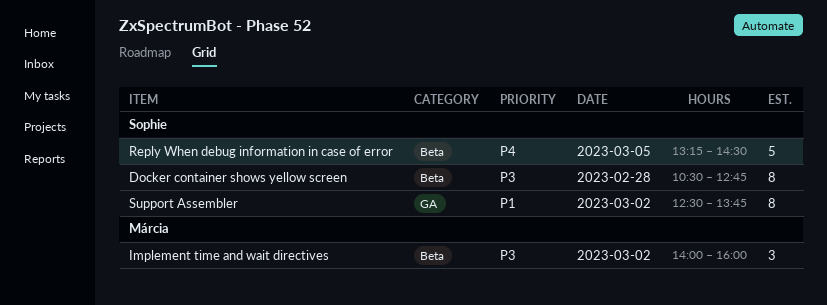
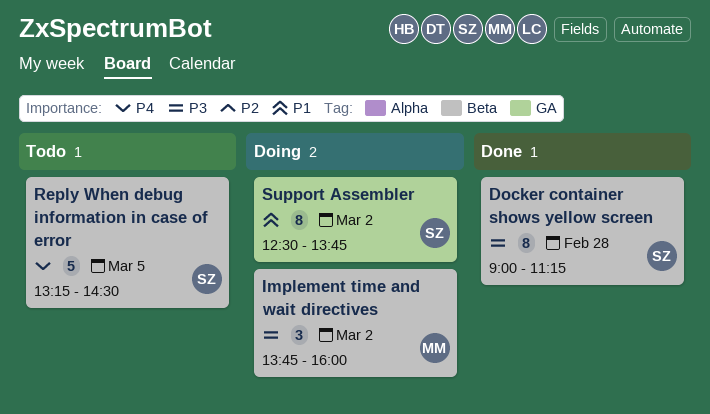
Docker container shows yellow screen, begins: 10:30 -> 09:00
Docker container shows yellow screen, ends: 12:45 -> 11:15
Implement time and wait directives, begins: 14:00 -> 13:45

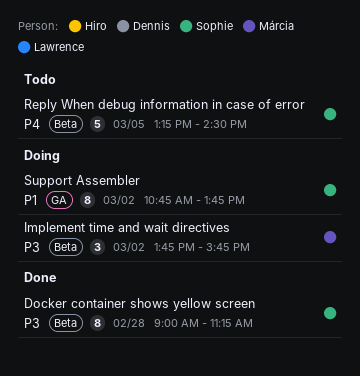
Implement time and wait directives, ends: 16:00 -> 15:45
Support Assembler, begins: 12:30 -> 10:45

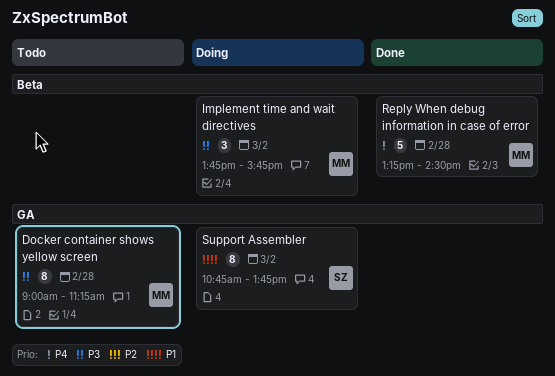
Docker container shows yellow screen, status: Done -> Todo
Docker container shows yellow screen, owner: Sophie -> Márcia
Docker container shows yellow screen, label: Beta -> GA
Reply When debug information in case of error, status: Todo -> Done
Reply When debug information in case of error, owner: Sophie -> Márcia
Reply When debug information in case of error, day: Mar 5 -> Feb 28

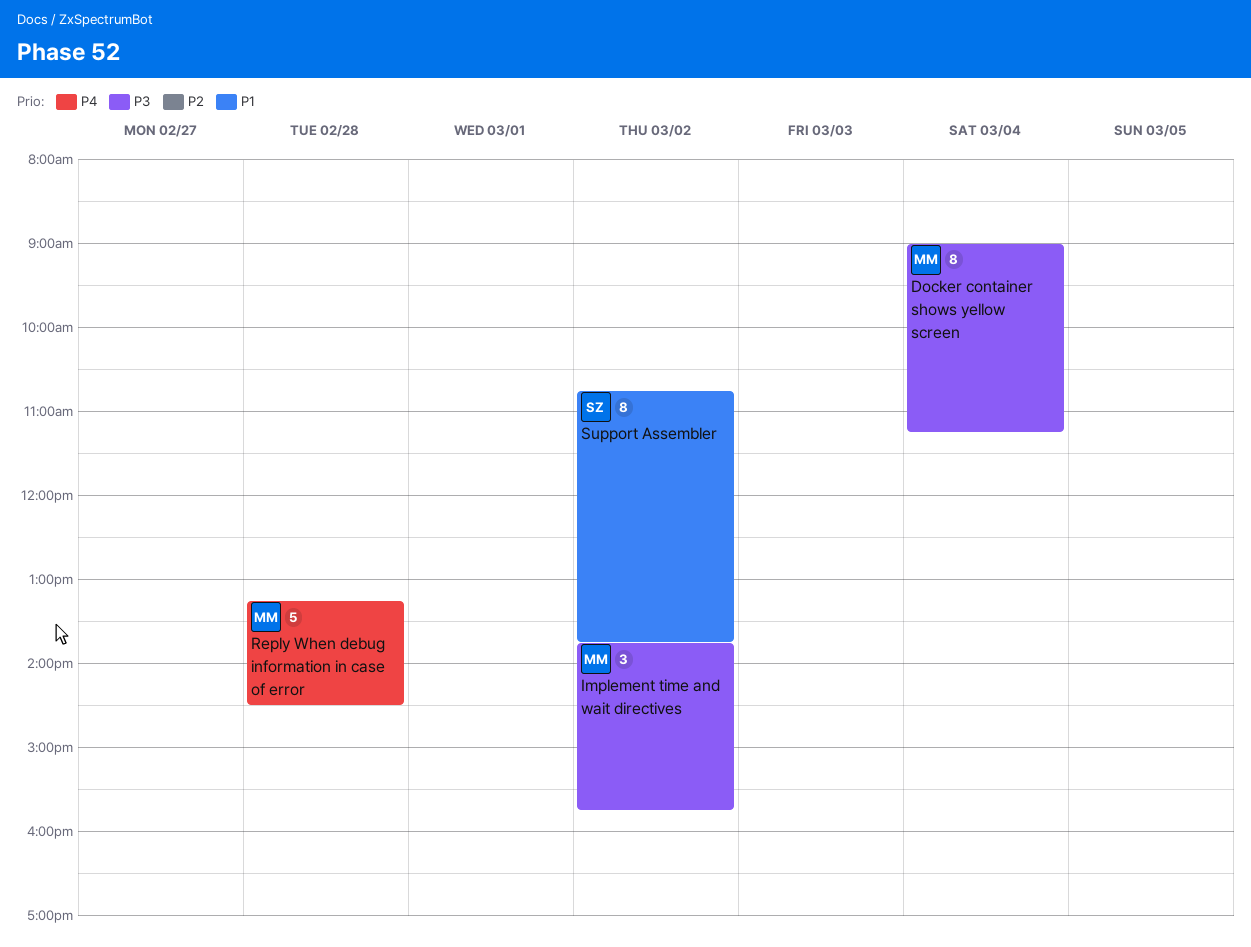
Docker container shows yellow screen, day: Feb 28 -> Mar 4

